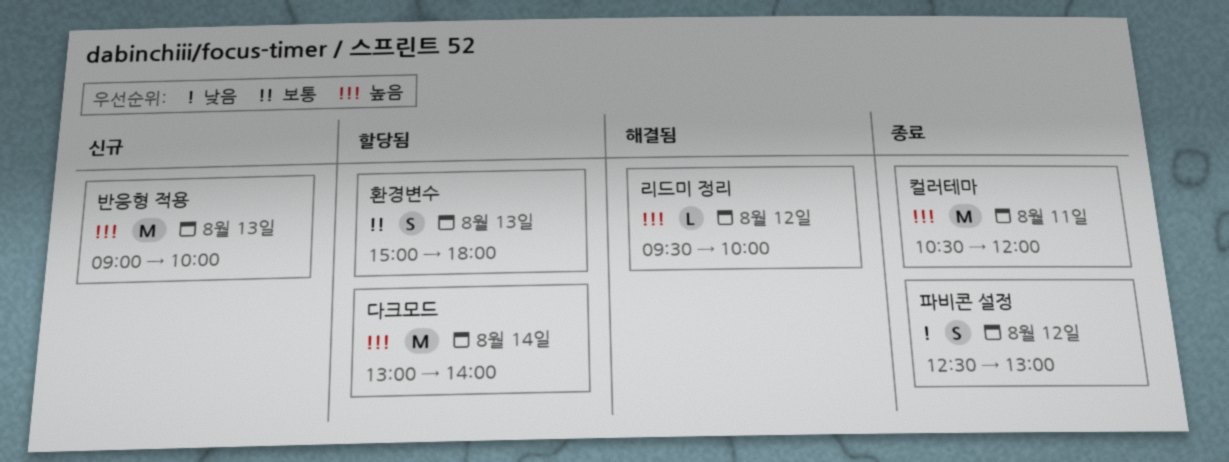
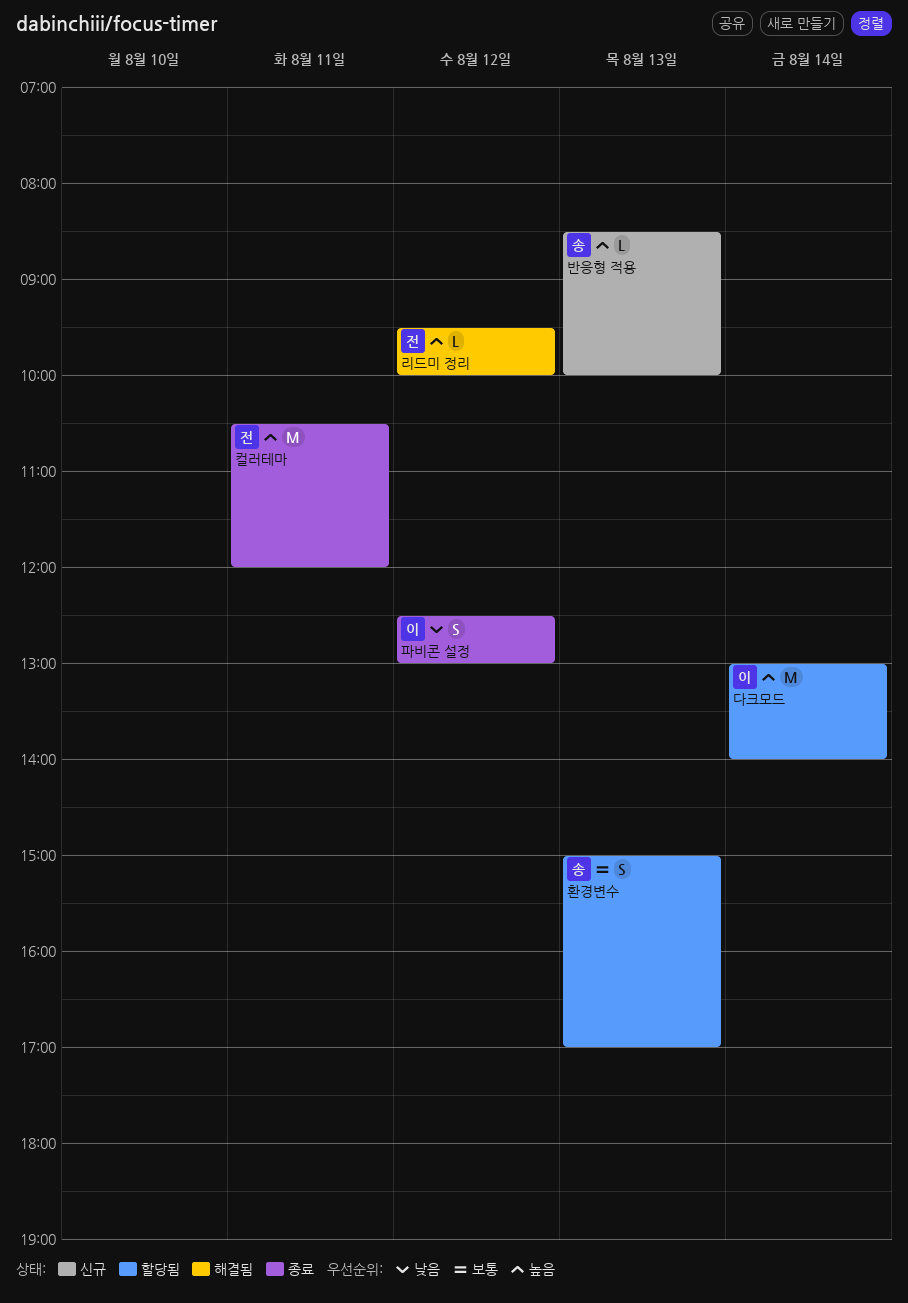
반응형 적용, estimate: M -> L
반응형 적용, begins: 09:00 -> 08:30
환경변수, ends: 18:00 -> 17:00

